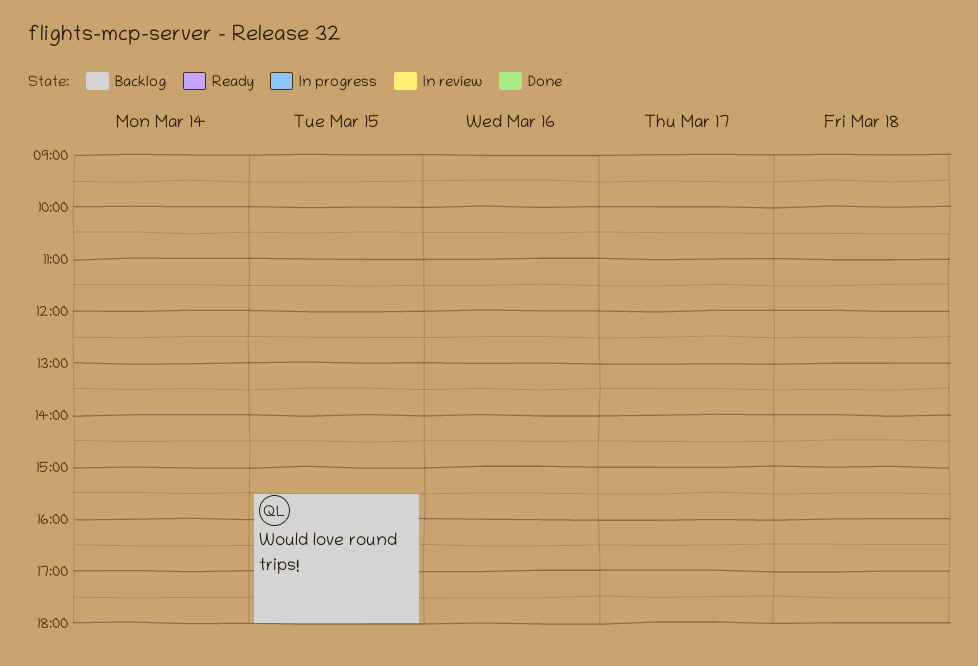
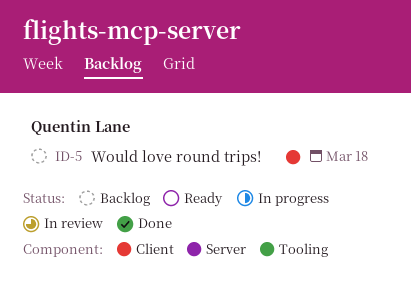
Would love round trips!, day: Mar 15 -> Mar 18

